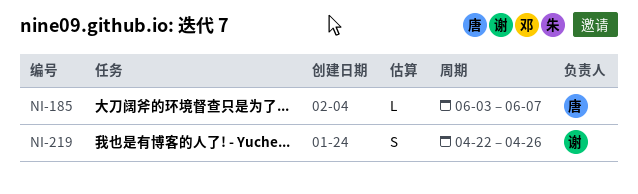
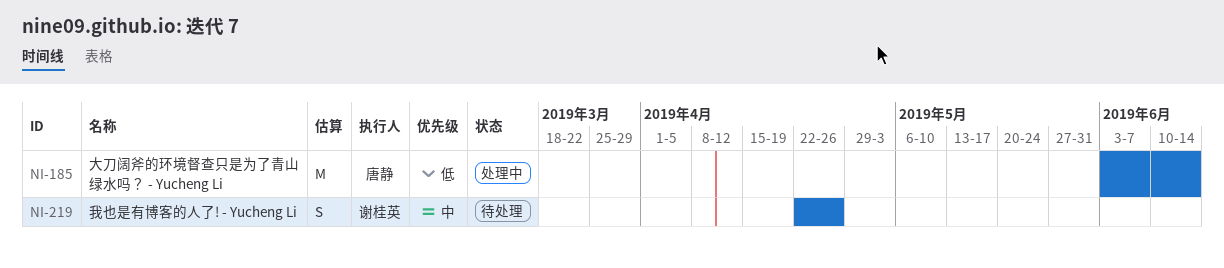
NI-185, estimate: L -> M
NI-185, due: Jun 7 -> Jun 14

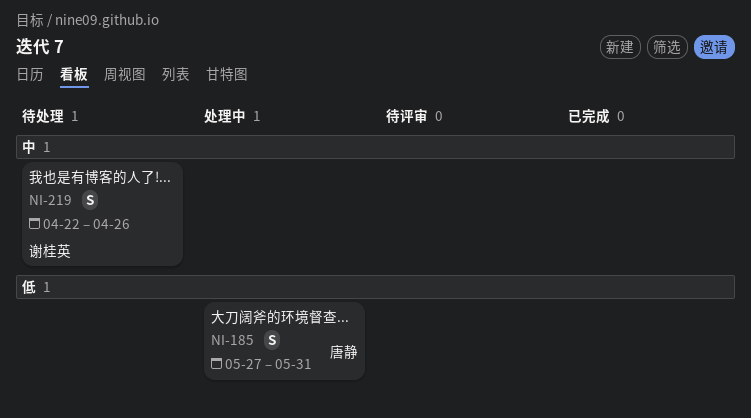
NI-185, estimate: M -> S
NI-185, start: Jun 3 -> May 27
NI-185, due: Jun 14 -> May 31

